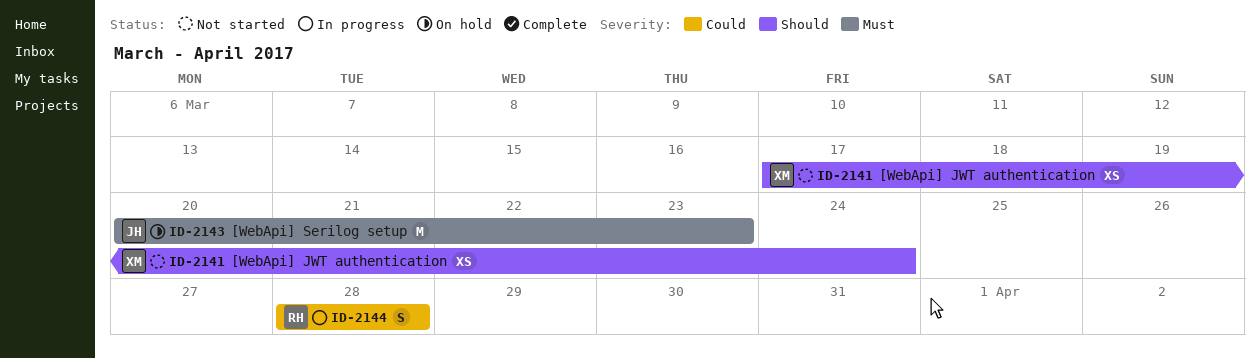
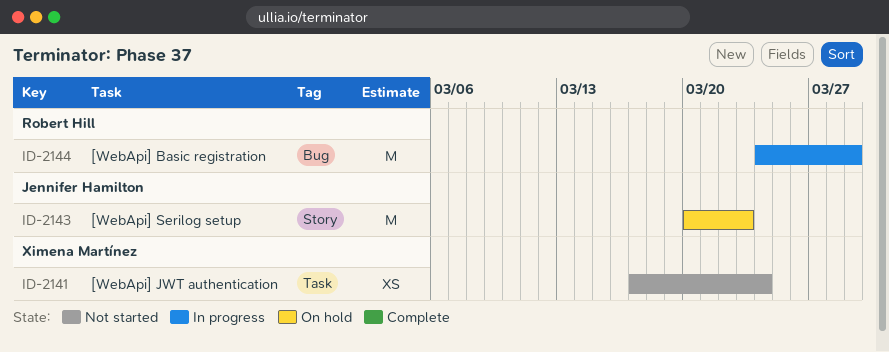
ID-2144, estimate: S -> M
ID-2144, start: Mar 28 -> Mar 24
ID-2144, due: Mar 28 -> Mar 29

